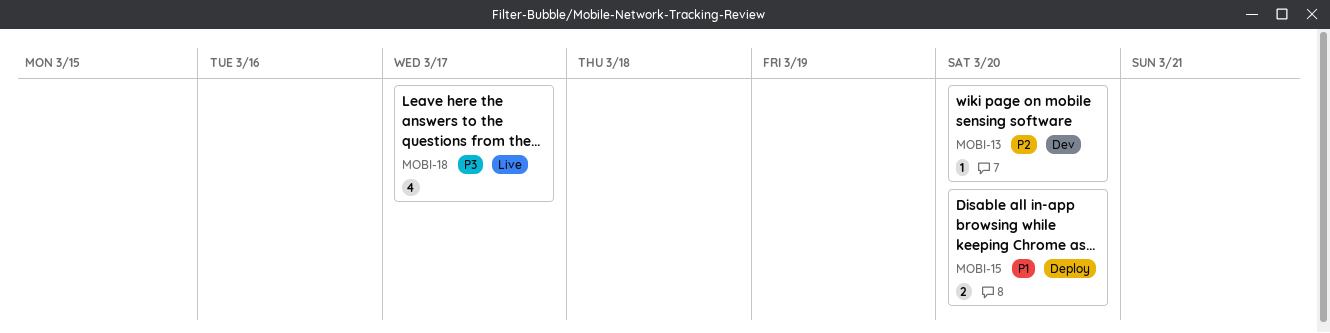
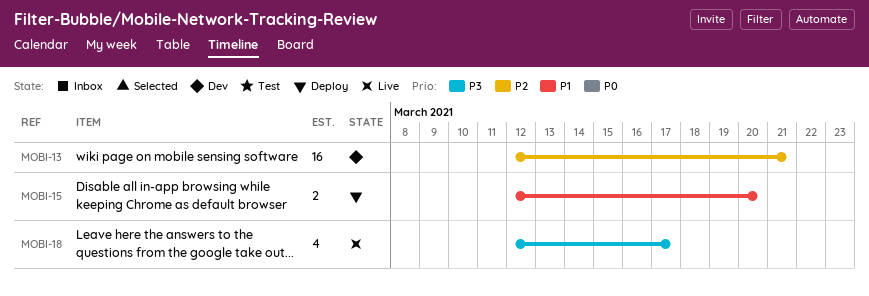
MOBI-13, estimate: 1 -> 16
MOBI-13, due: Mar 20 -> Mar 21

